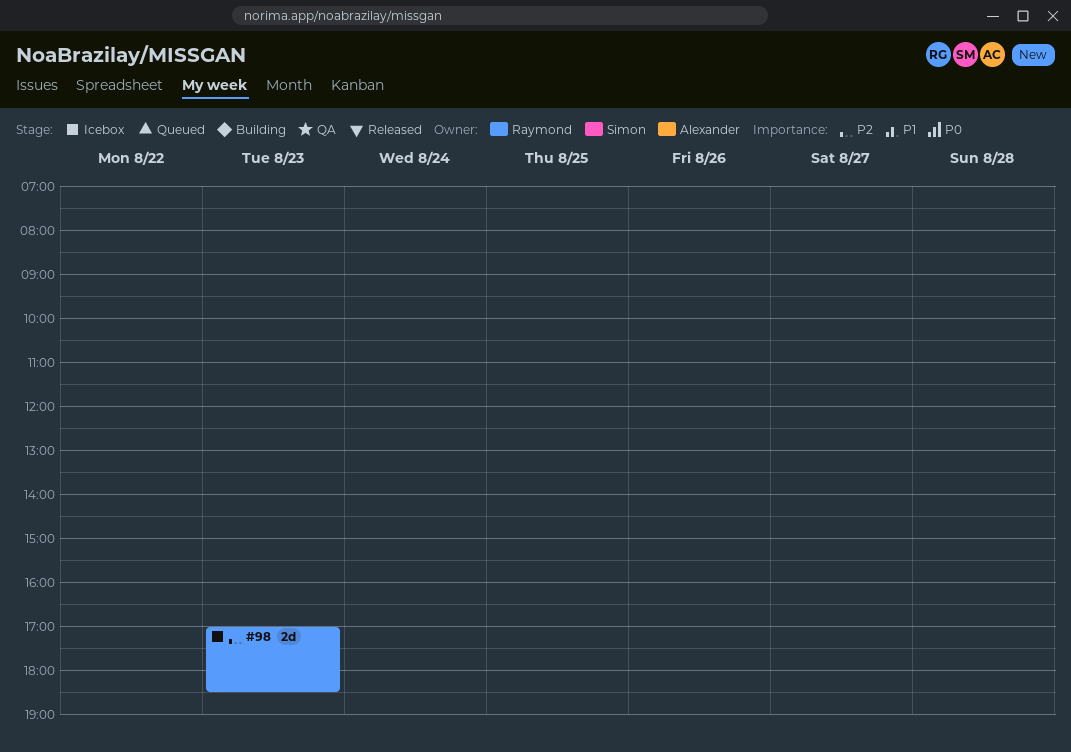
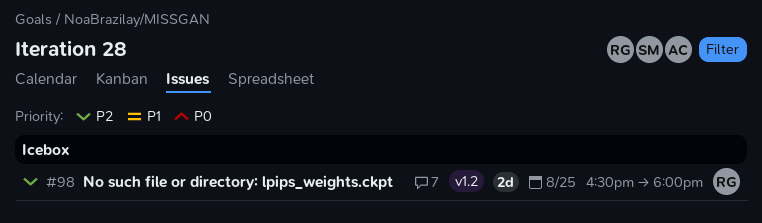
#98, day: Aug 23 -> Aug 25
#98, begins: 17:00 -> 16:30
#98, ends: 18:30 -> 18:00

